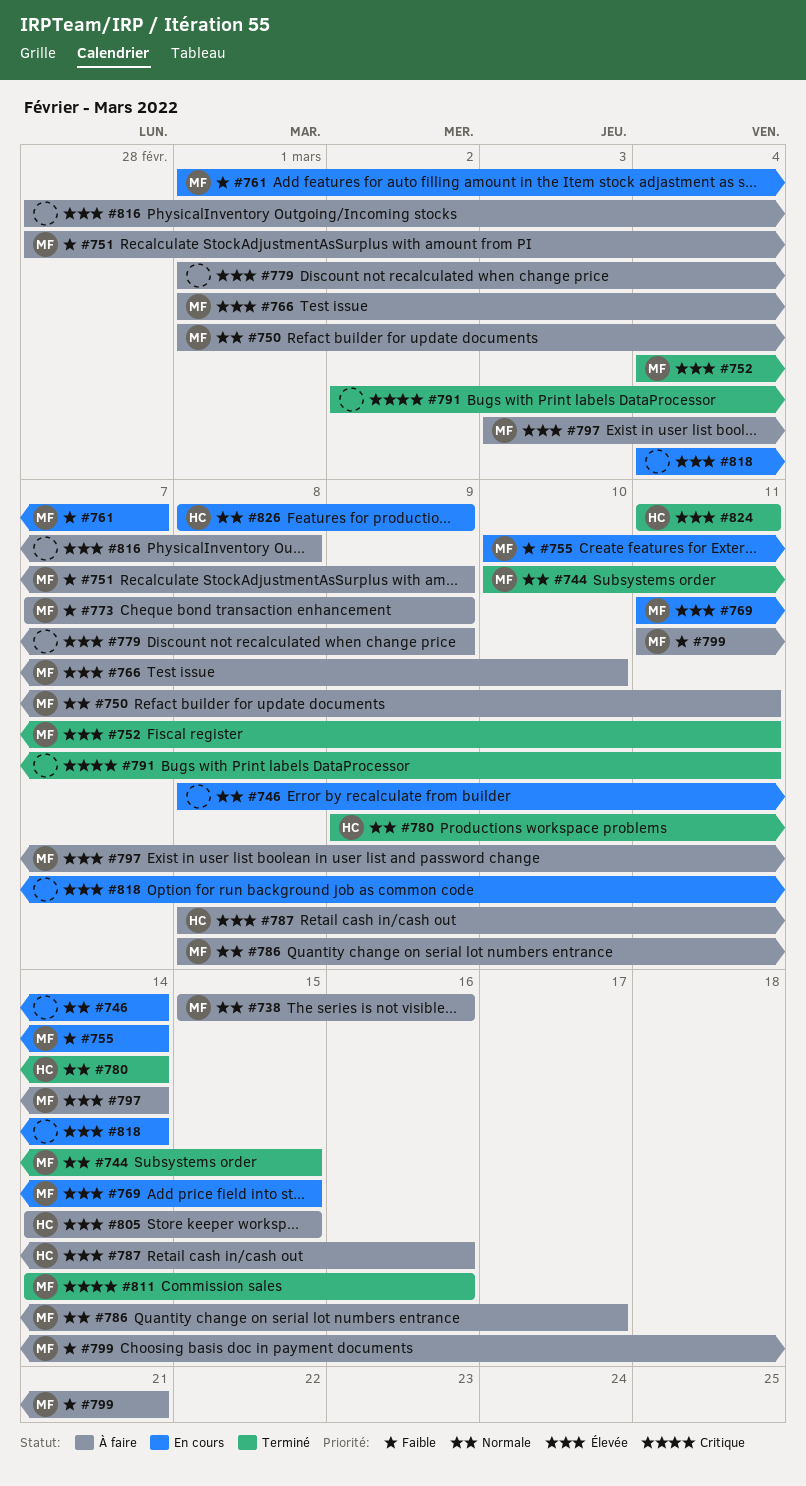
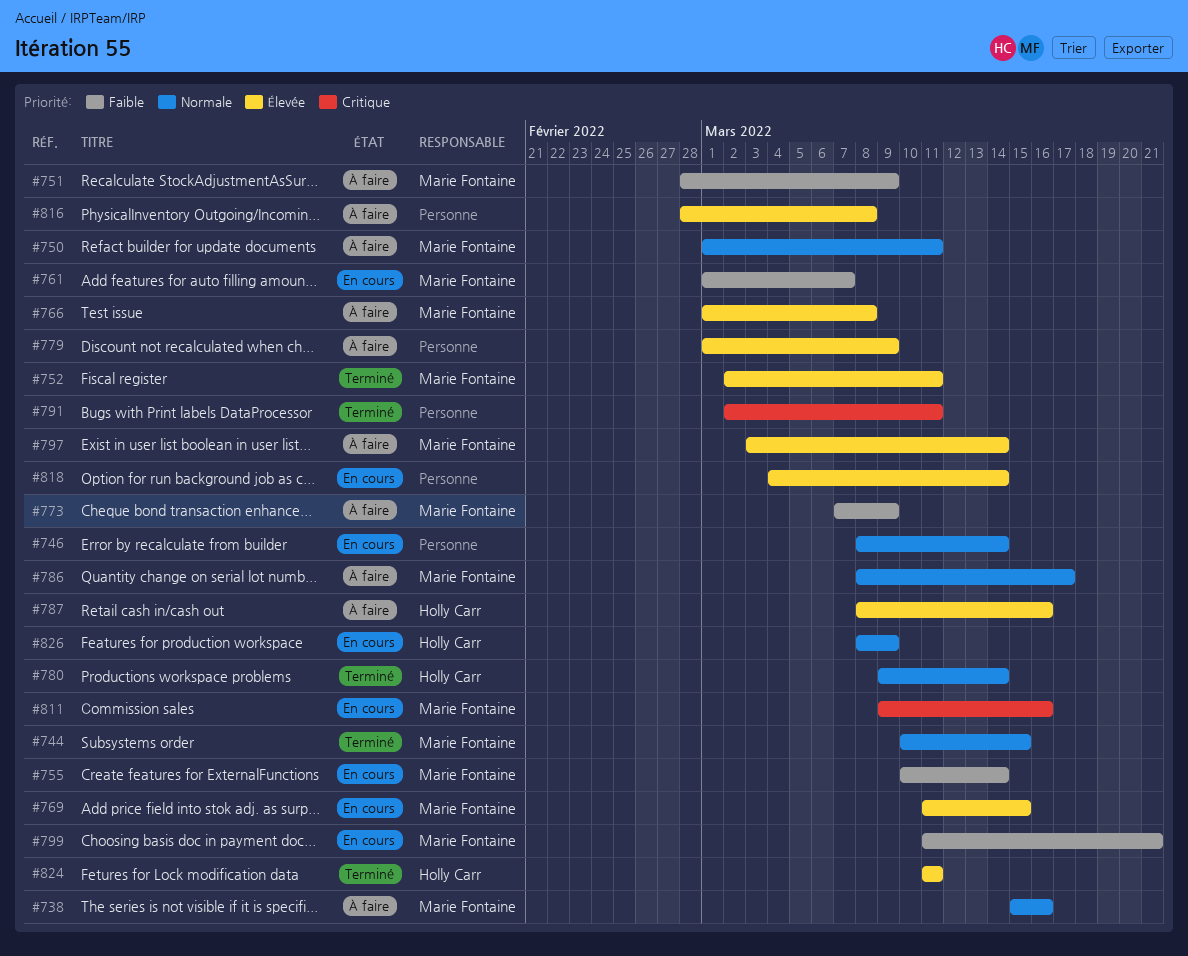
#752, start: Mar 4 -> Mar 2
#766, due: Mar 10 -> Mar 8
#799, status: À faire -> En cours
#805: present -> none
#811, status: Terminé -> En cours
#811, start: Mar 14 -> Mar 9

